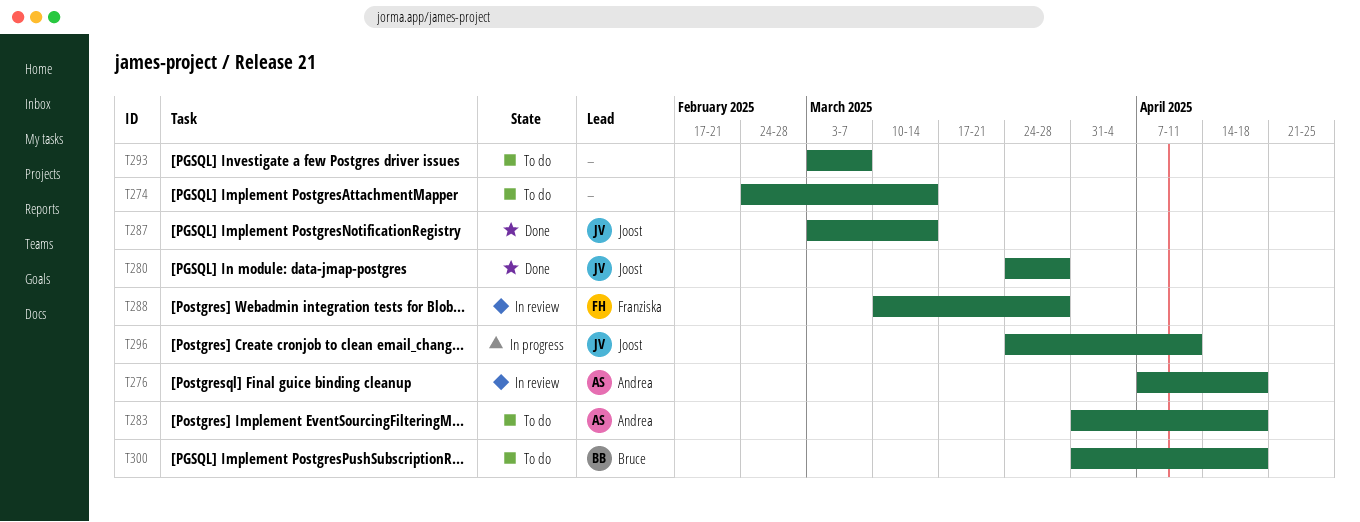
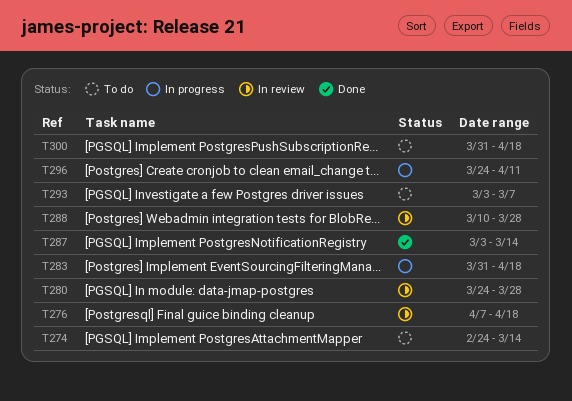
T280, status: Done -> In review
T283, status: To do -> In progress

